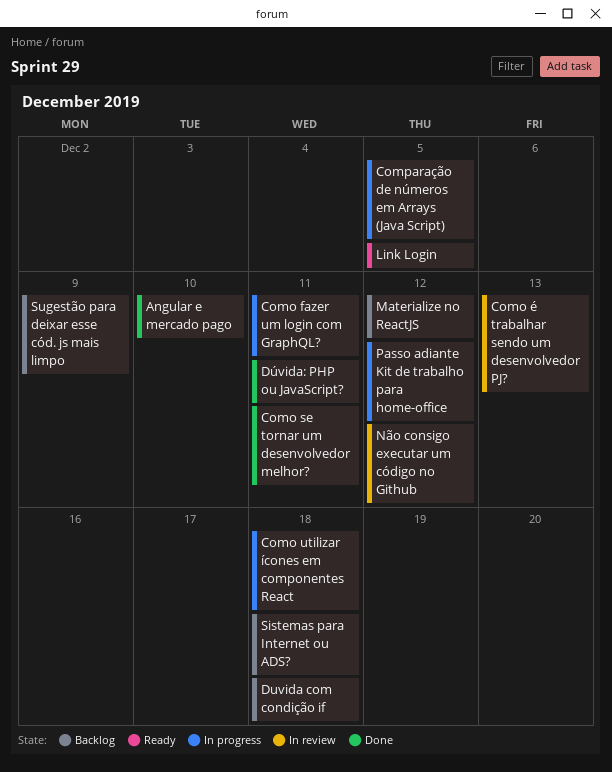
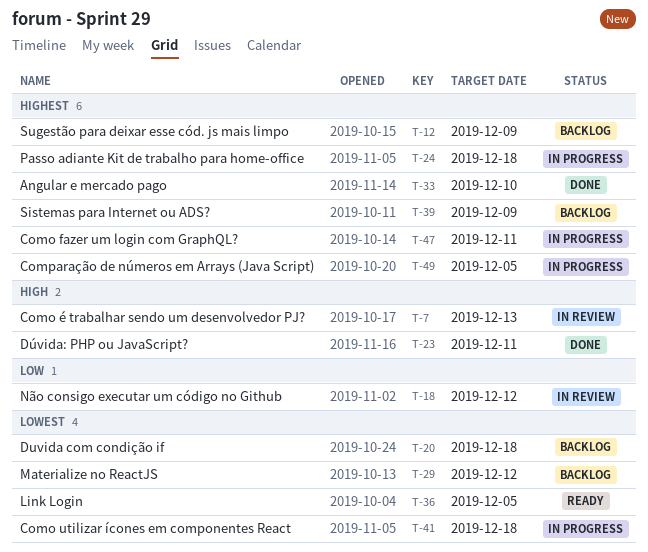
Como se tornar um desenvolvedor melhor?: present -> none
Passo adiante Kit de trabalho para home-office, due: Dec 12 -> Dec 18
Sistemas para Internet ou ADS?, due: Dec 18 -> Dec 9

